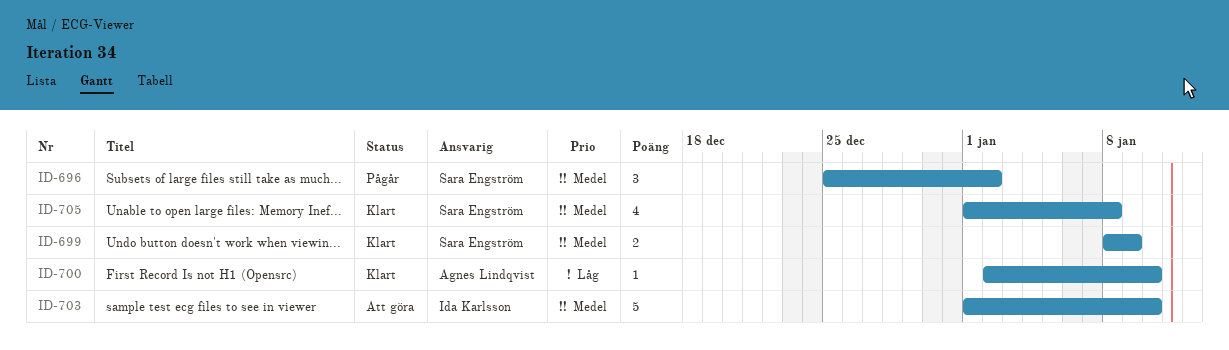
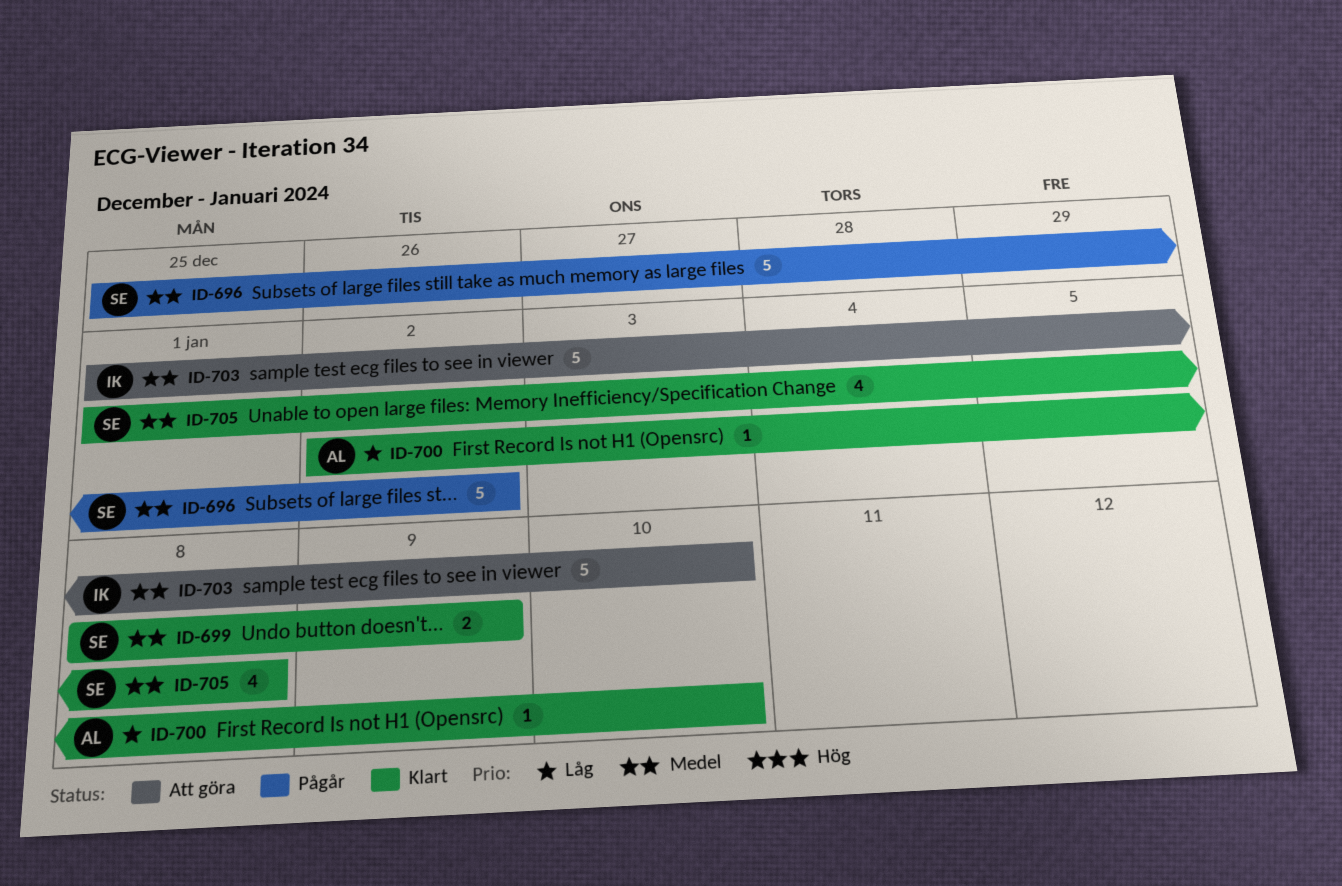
ID-696, estimate: 3 -> 5

